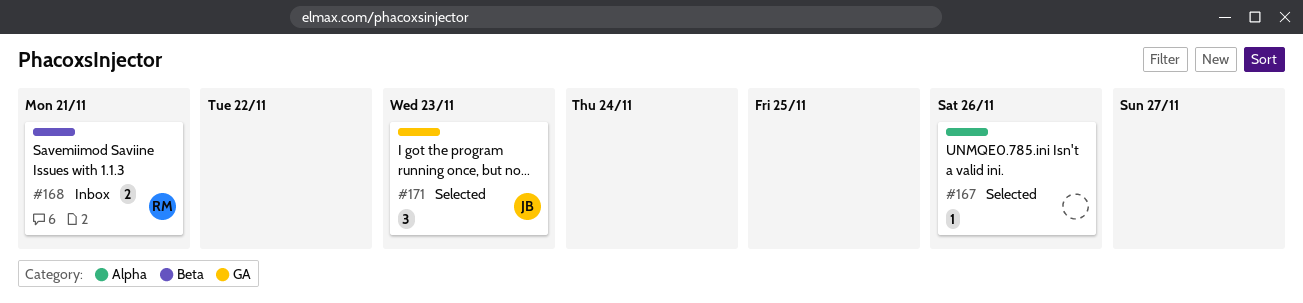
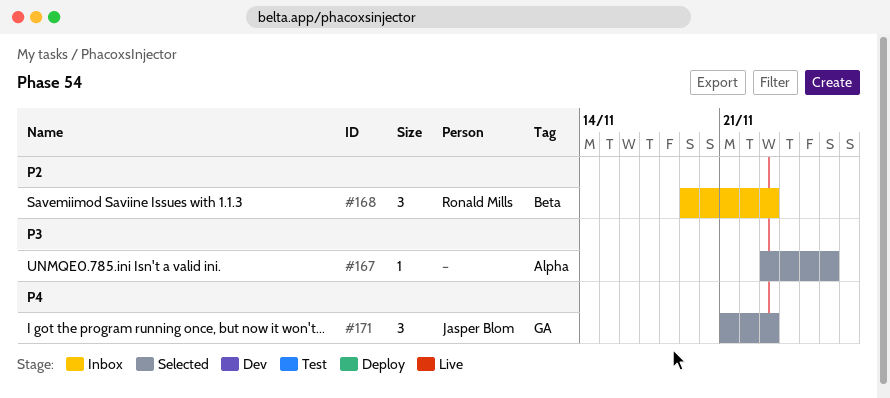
#168, estimate: 2 -> 3
#168, due: Nov 21 -> Nov 23

